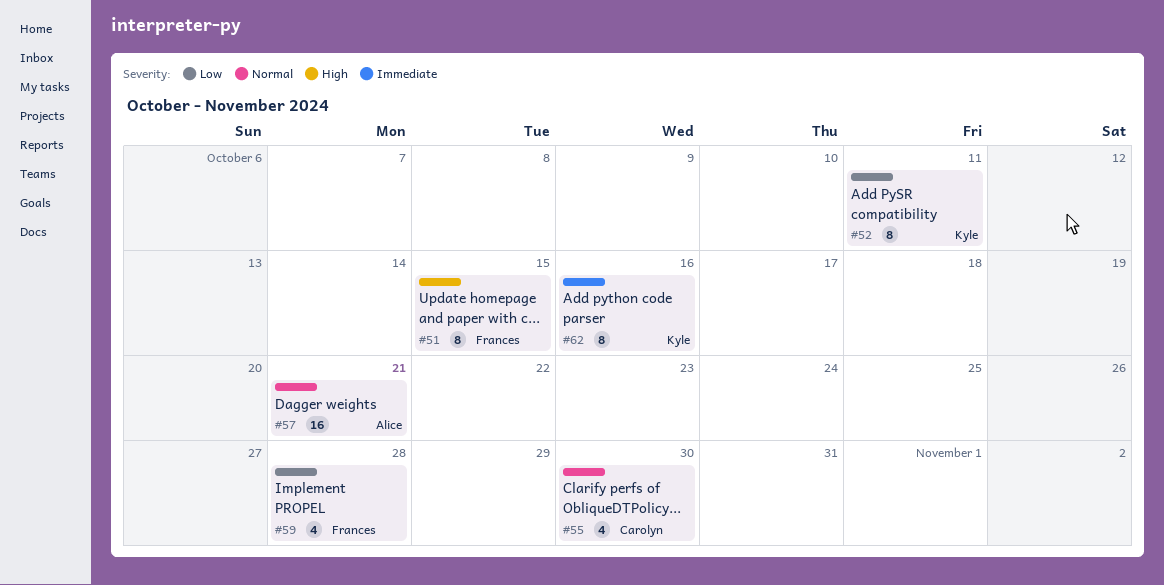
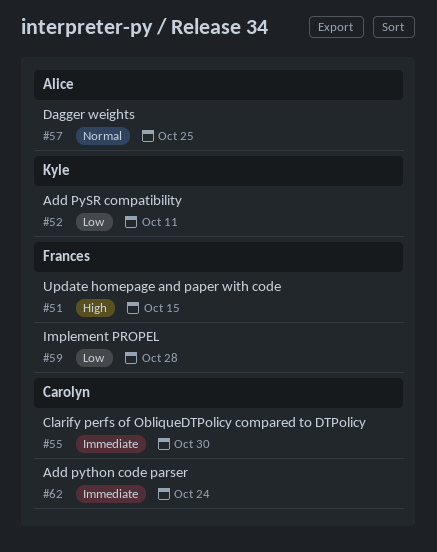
#55, priority: Normal -> Immediate
#57, due: Oct 21 -> Oct 25
#62, owner: Kyle -> Carolyn
#62, due: Oct 16 -> Oct 24

